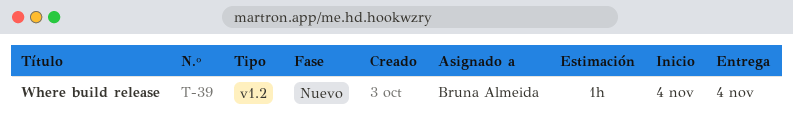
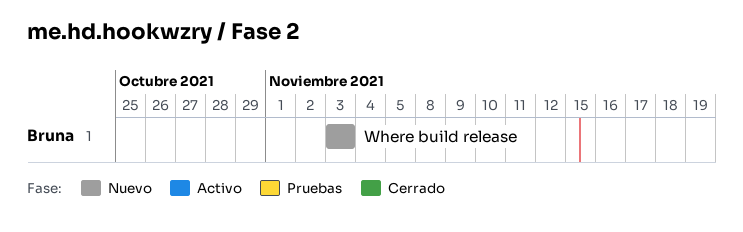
Where build release, start: Nov 4 -> Nov 3
Where build release, due: Nov 4 -> Nov 3

